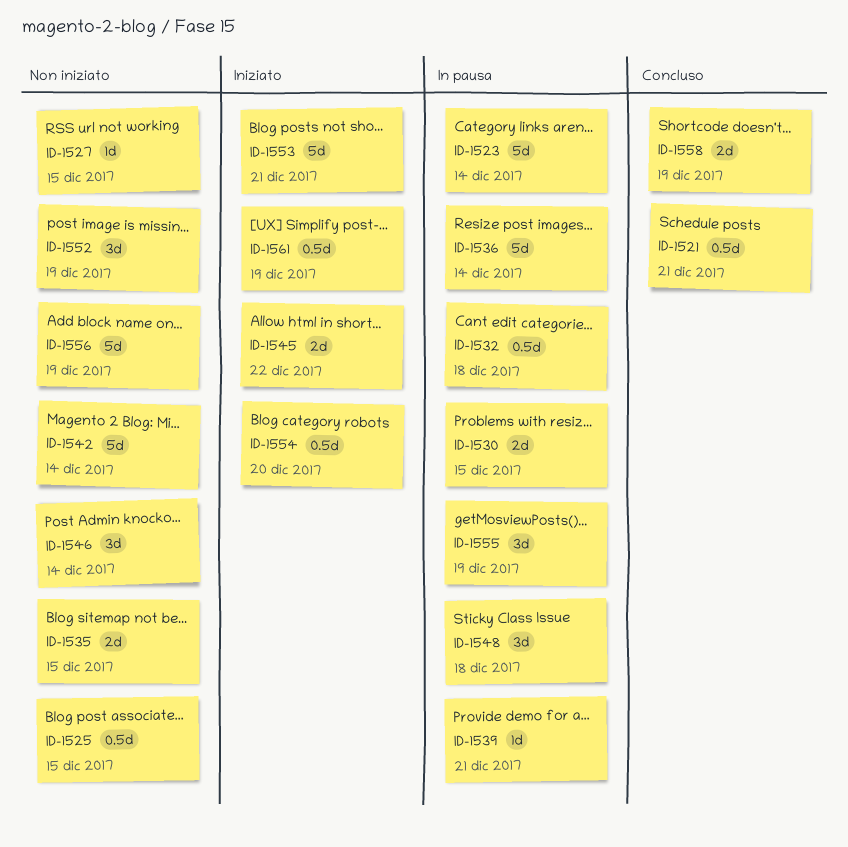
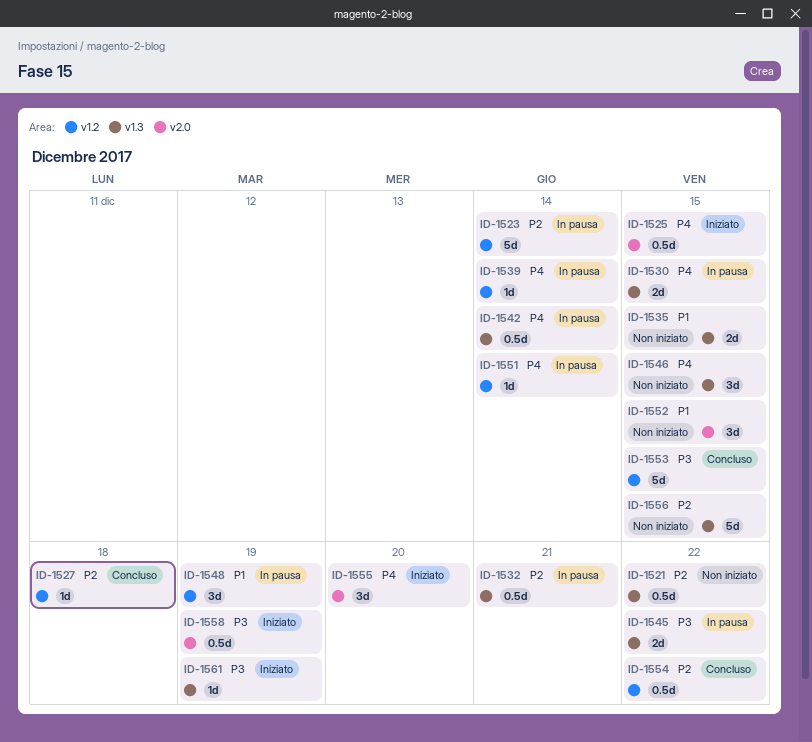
ID-1521, status: Concluso -> Non iniziato
ID-1521, due: Dec 21 -> Dec 22
ID-1525, status: Non iniziato -> Iniziato
ID-1527, status: Non iniziato -> Concluso
ID-1527, due: Dec 15 -> Dec 18
ID-1532, due: Dec 18 -> Dec 21
ID-1536: present -> none
ID-1539, due: Dec 21 -> Dec 14
ID-1542, status: Non iniziato -> In pausa
ID-1542, estimate: 5d -> 0.5d
ID-1545, status: Iniziato -> In pausa
ID-1546, due: Dec 14 -> Dec 15
ID-1548, due: Dec 18 -> Dec 19
ID-1551: none -> present
ID-1552, due: Dec 19 -> Dec 15
ID-1553, status: Iniziato -> Concluso
ID-1553, due: Dec 21 -> Dec 15
ID-1554, status: Iniziato -> Concluso
ID-1554, due: Dec 20 -> Dec 22
ID-1555, status: In pausa -> Iniziato
ID-1555, due: Dec 19 -> Dec 20
ID-1556, due: Dec 19 -> Dec 15
ID-1558, status: Concluso -> Iniziato
ID-1558, estimate: 2d -> 0.5d
ID-1561, estimate: 0.5d -> 1d

